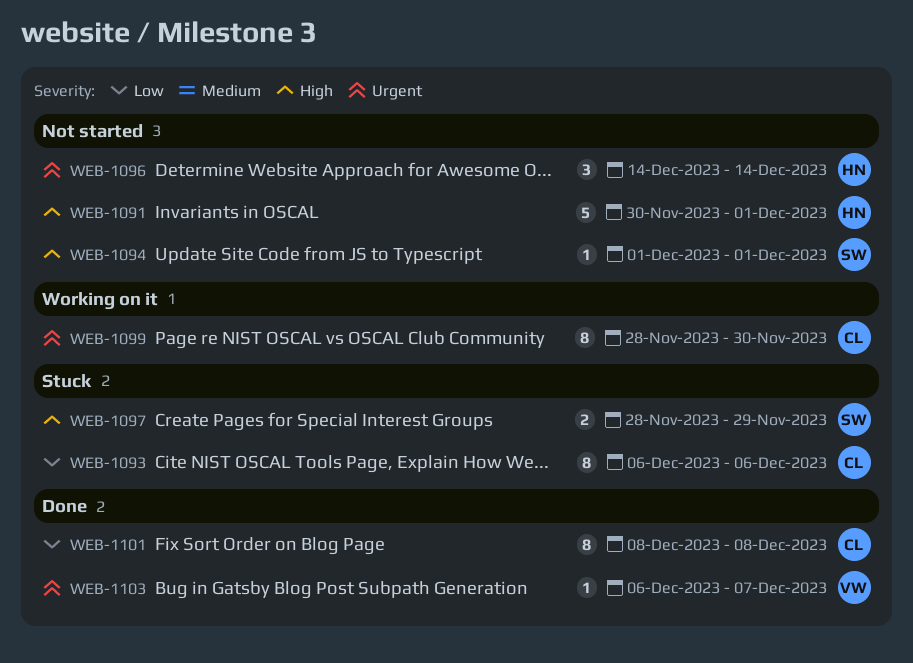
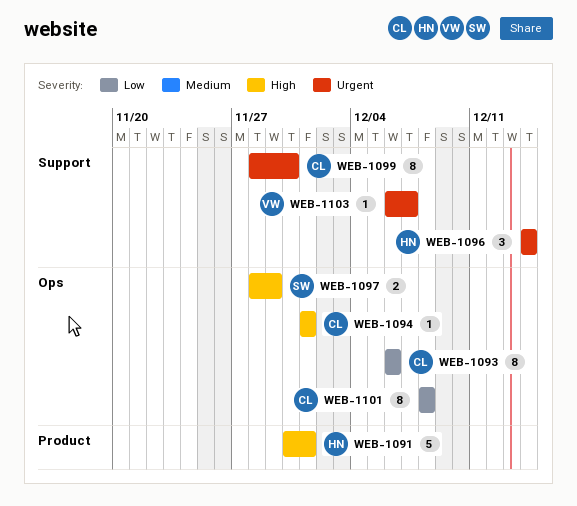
WEB-1094, owner: SW -> CL

